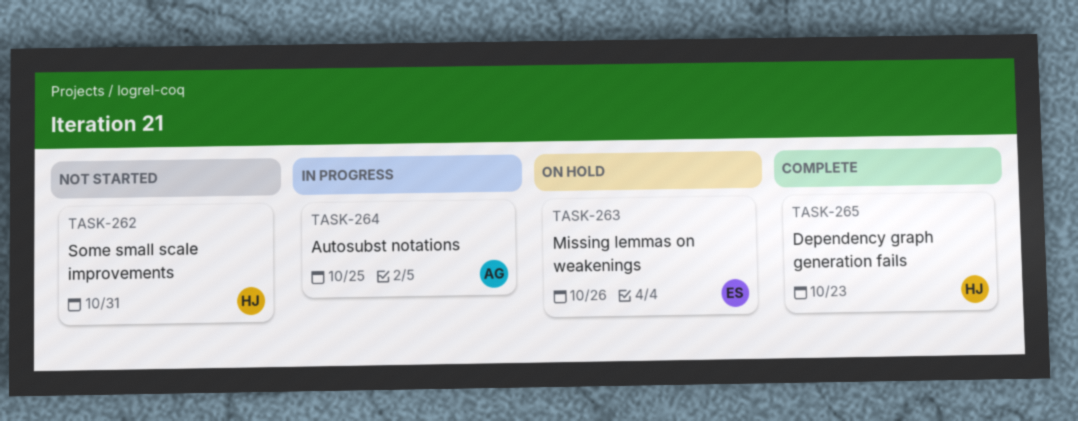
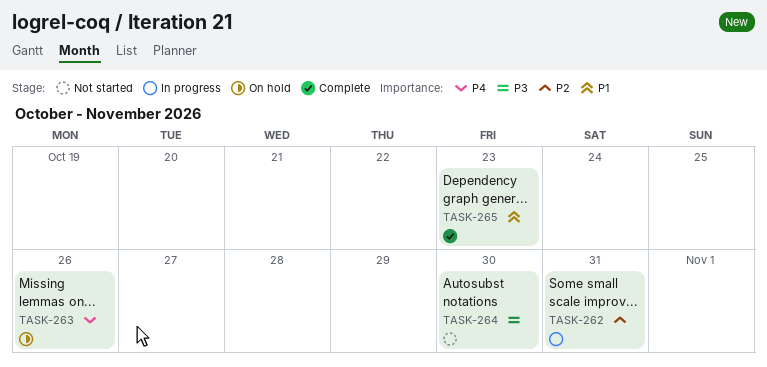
TASK-262, status: Not started -> In progress
TASK-264, status: In progress -> Not started
TASK-264, due: Oct 25 -> Oct 30

